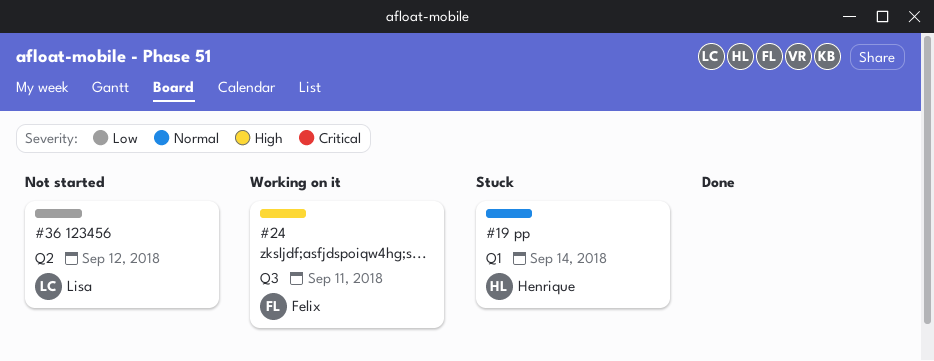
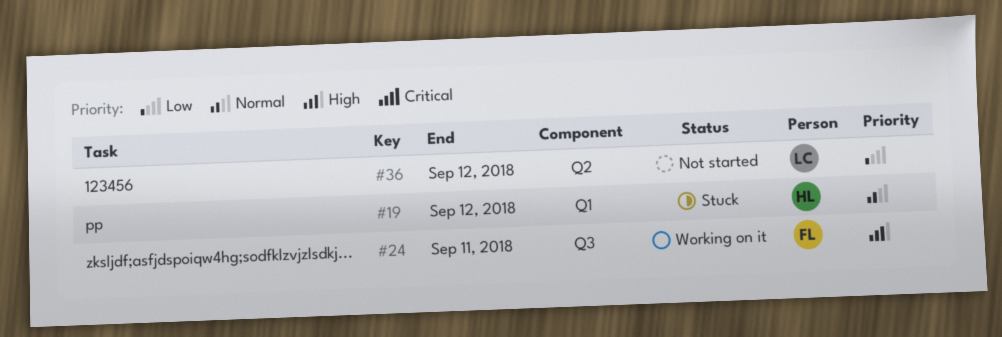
#19, due: Sep 14 -> Sep 12

